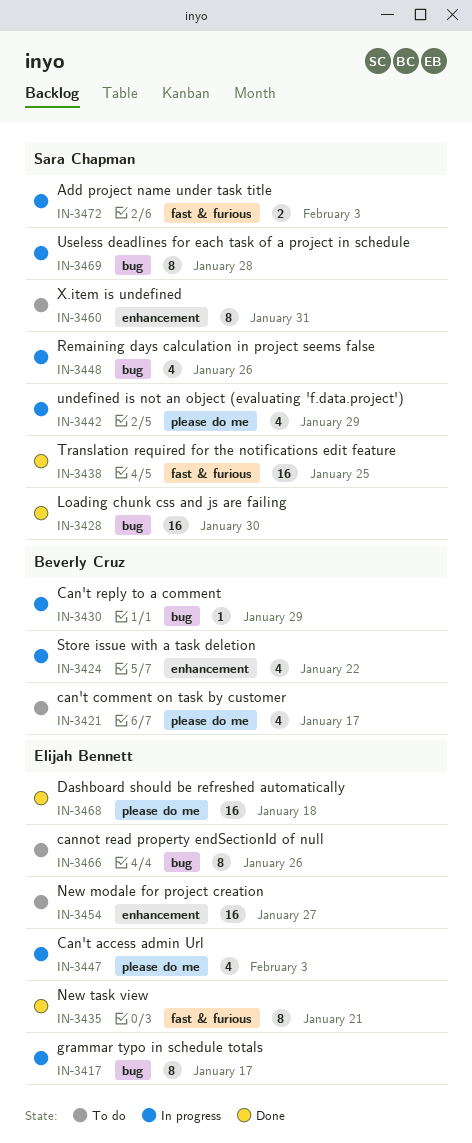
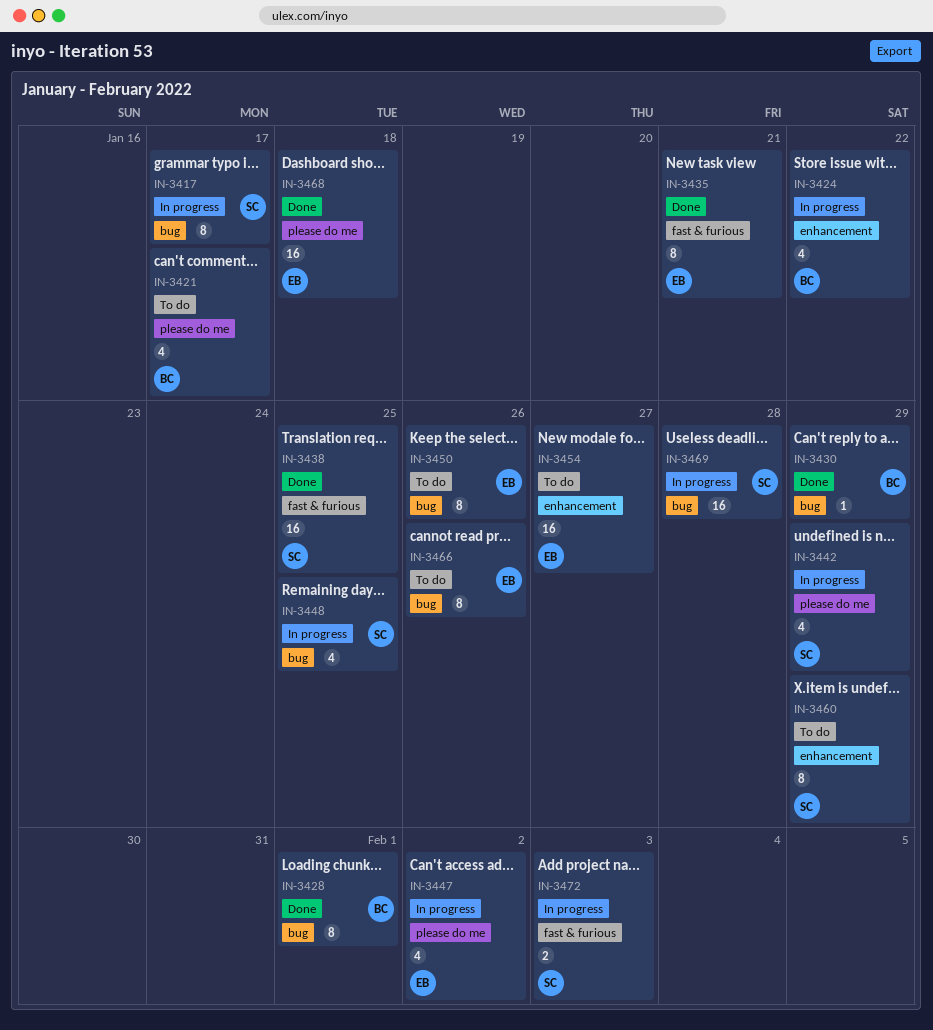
IN-3417, owner: Elijah Bennett -> Sara Chapman
IN-3428, owner: Sara Chapman -> Beverly Cruz
IN-3428, estimate: 16 -> 8
IN-3428, due: Jan 30 -> Feb 1
IN-3430, status: In progress -> Done
IN-3447, due: Feb 3 -> Feb 2
IN-3448, due: Jan 26 -> Jan 25
IN-3450: none -> present
IN-3460, due: Jan 31 -> Jan 29
IN-3469, estimate: 8 -> 16

